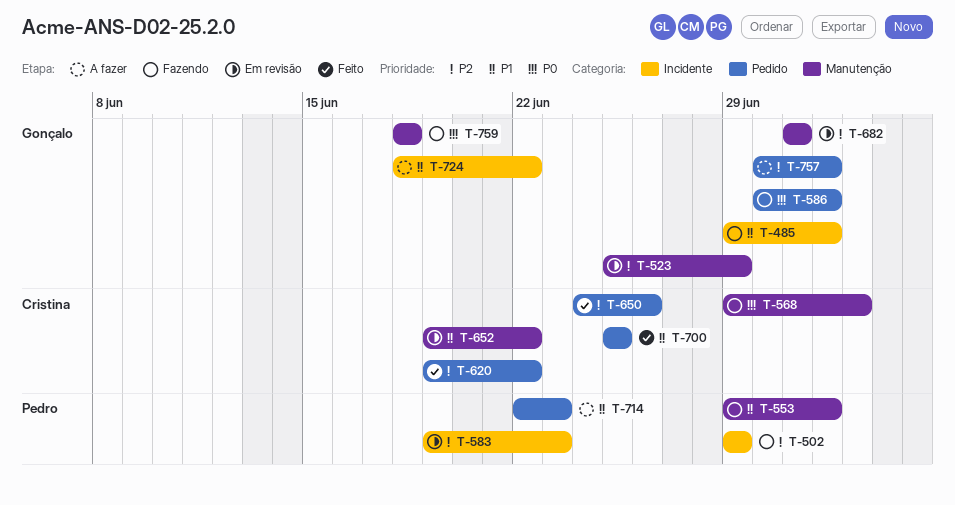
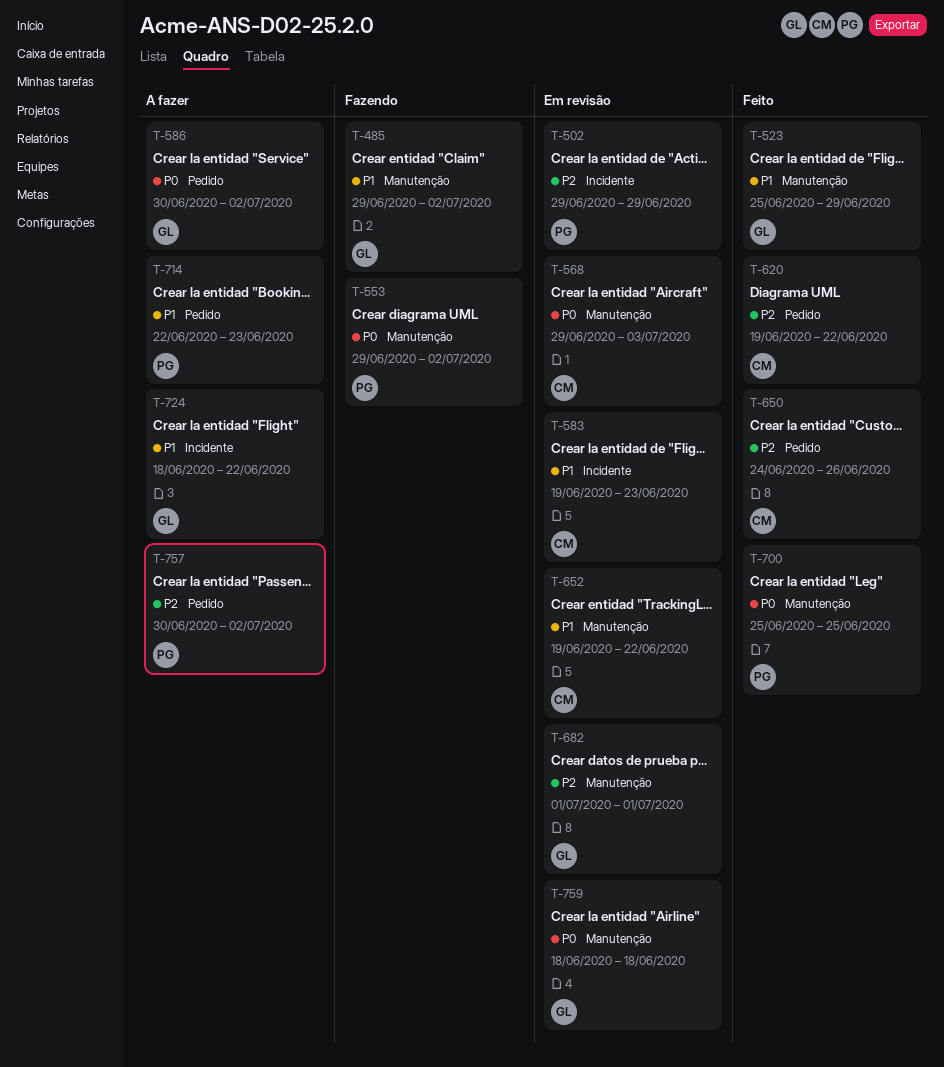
T-485, label: Incidente -> Manutenção
T-502, status: Fazendo -> Em revisão
T-523, status: Em revisão -> Feito
T-523, priority: P2 -> P1
T-553, priority: P1 -> P0
T-568, status: Fazendo -> Em revisão
T-583, owner: Pedro -> Cristina
T-583, priority: P2 -> P1
T-586, status: Fazendo -> A fazer
T-700, owner: Cristina -> Pedro
T-700, priority: P1 -> P0
T-700, label: Pedido -> Manutenção
T-757, owner: Gonçalo -> Pedro
T-759, status: Fazendo -> Em revisão

